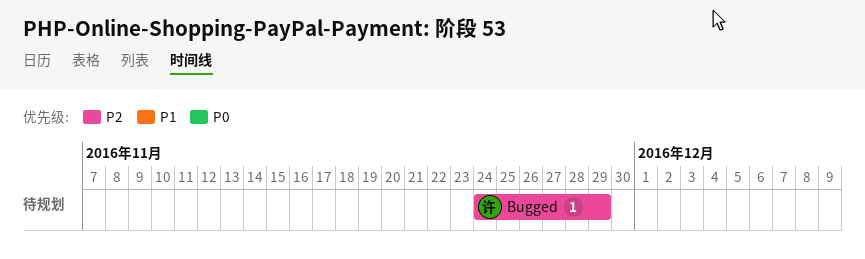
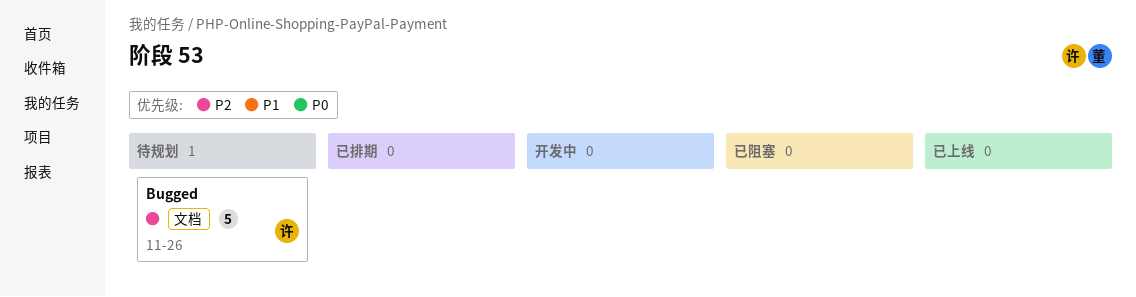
Bugged, estimate: 1 -> 5
Bugged, due: Nov 29 -> Nov 26

